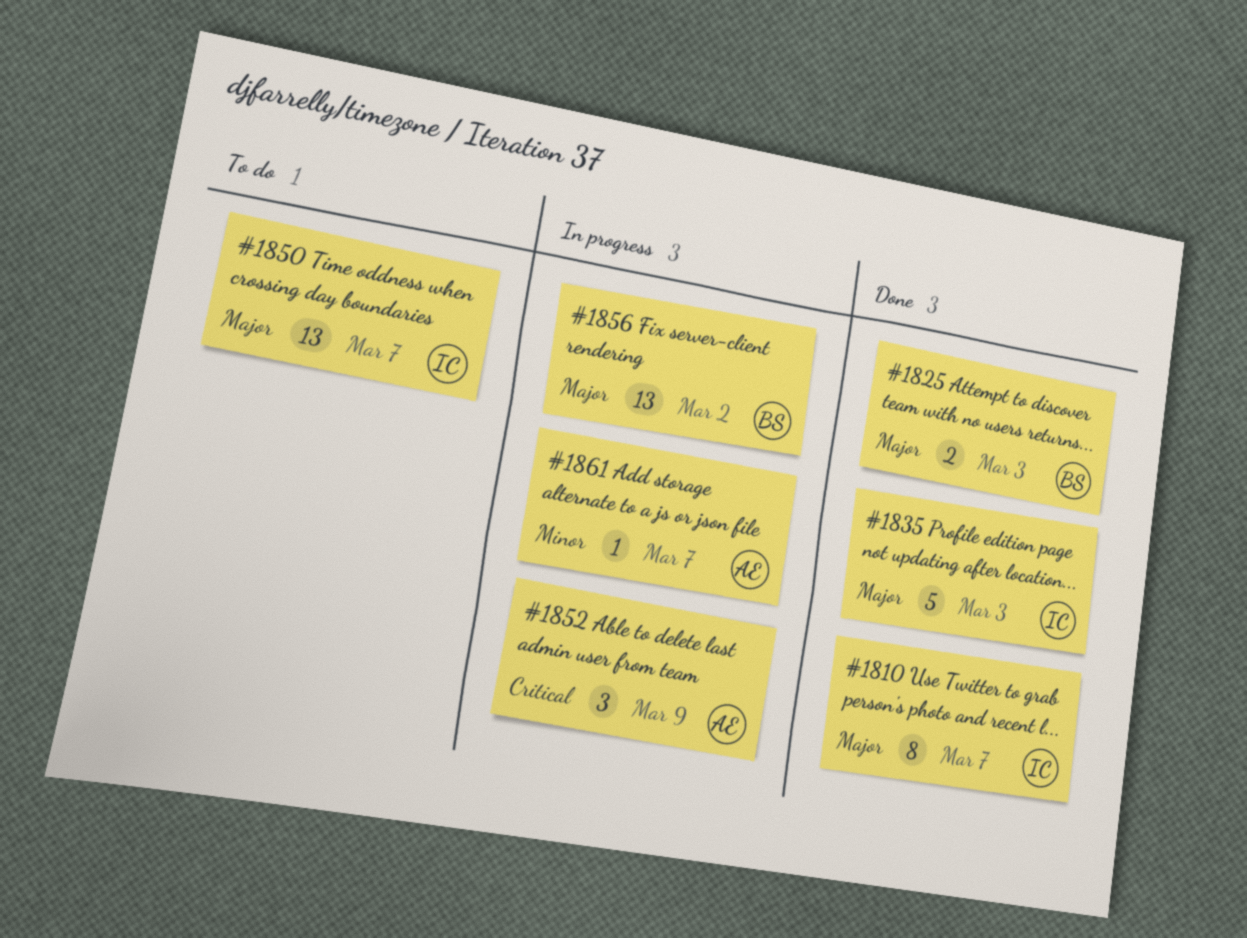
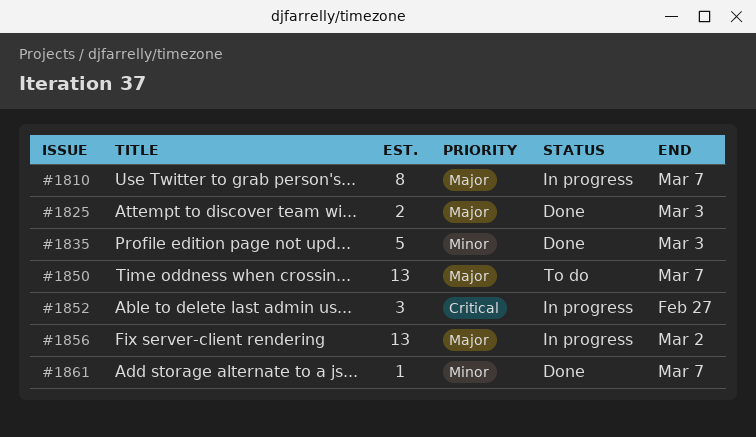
#1810, status: Done -> In progress
#1835, priority: Major -> Minor
#1852, due: Mar 9 -> Feb 27
#1861, status: In progress -> Done

